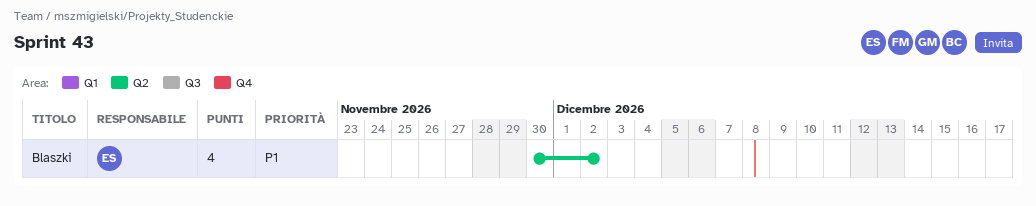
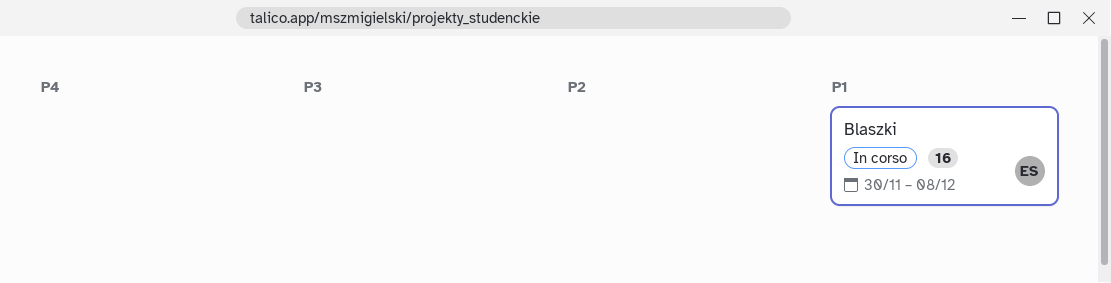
Blaszki, estimate: 4 -> 16
Blaszki, due: Dec 2 -> Dec 8

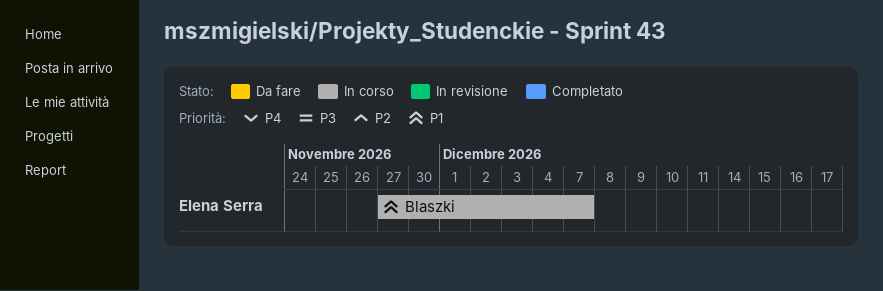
Blaszki, start: Nov 30 -> Nov 27
Blaszki, due: Dec 8 -> Dec 7

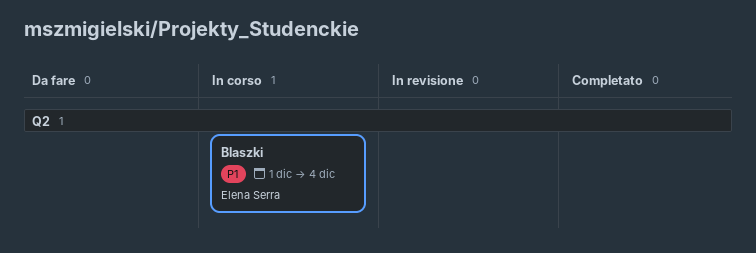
Blaszki, start: Nov 27 -> Dec 1
Blaszki, due: Dec 7 -> Dec 4

